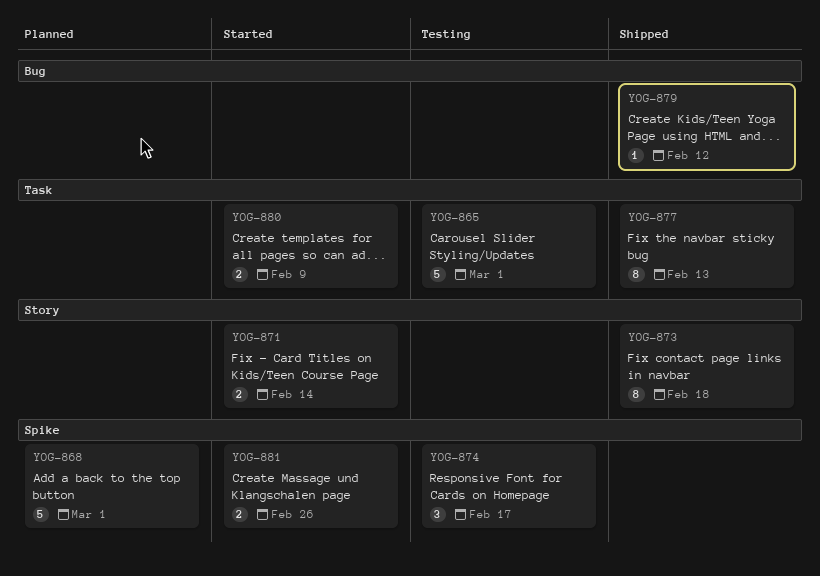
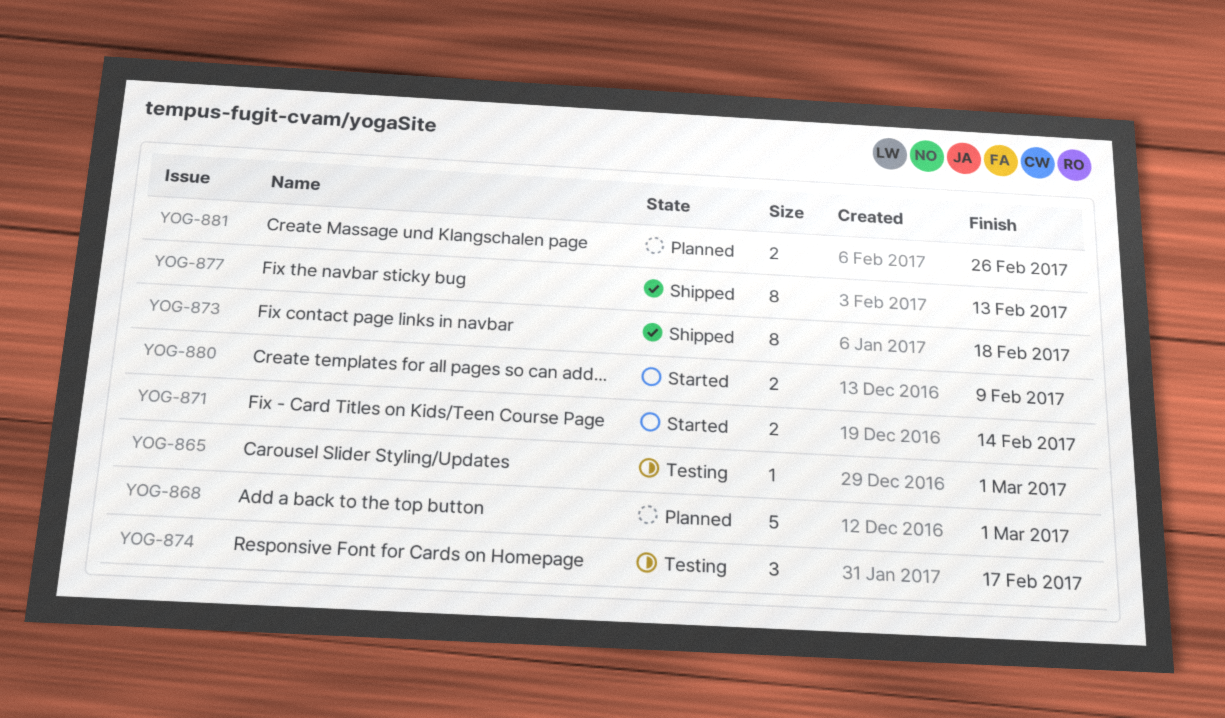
YOG-865, estimate: 5 -> 1
YOG-879: present -> none
YOG-881, status: Started -> Planned

